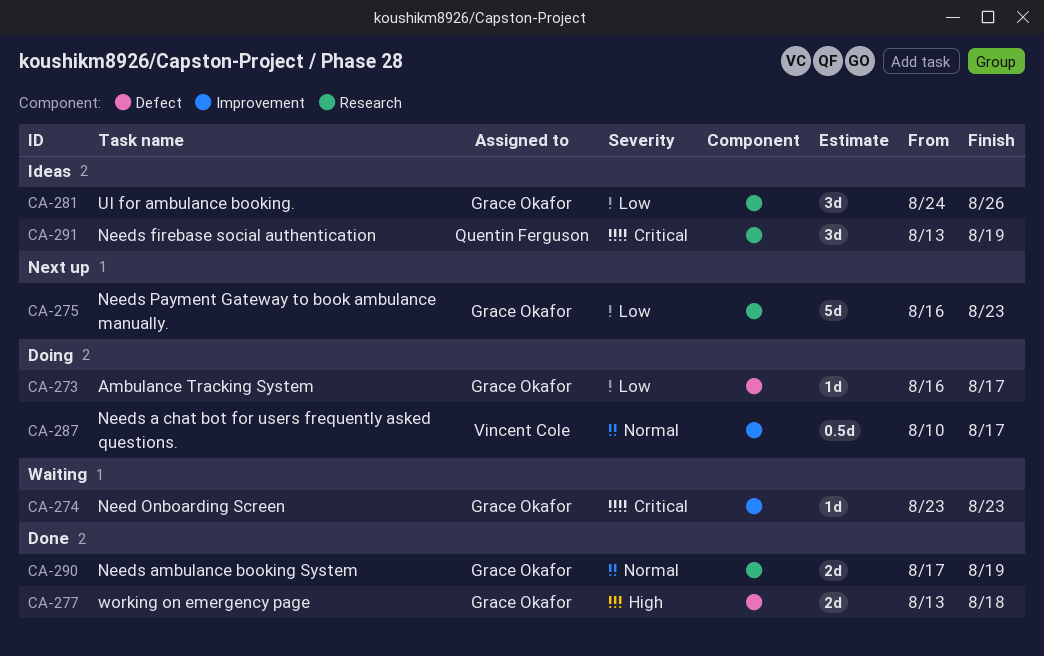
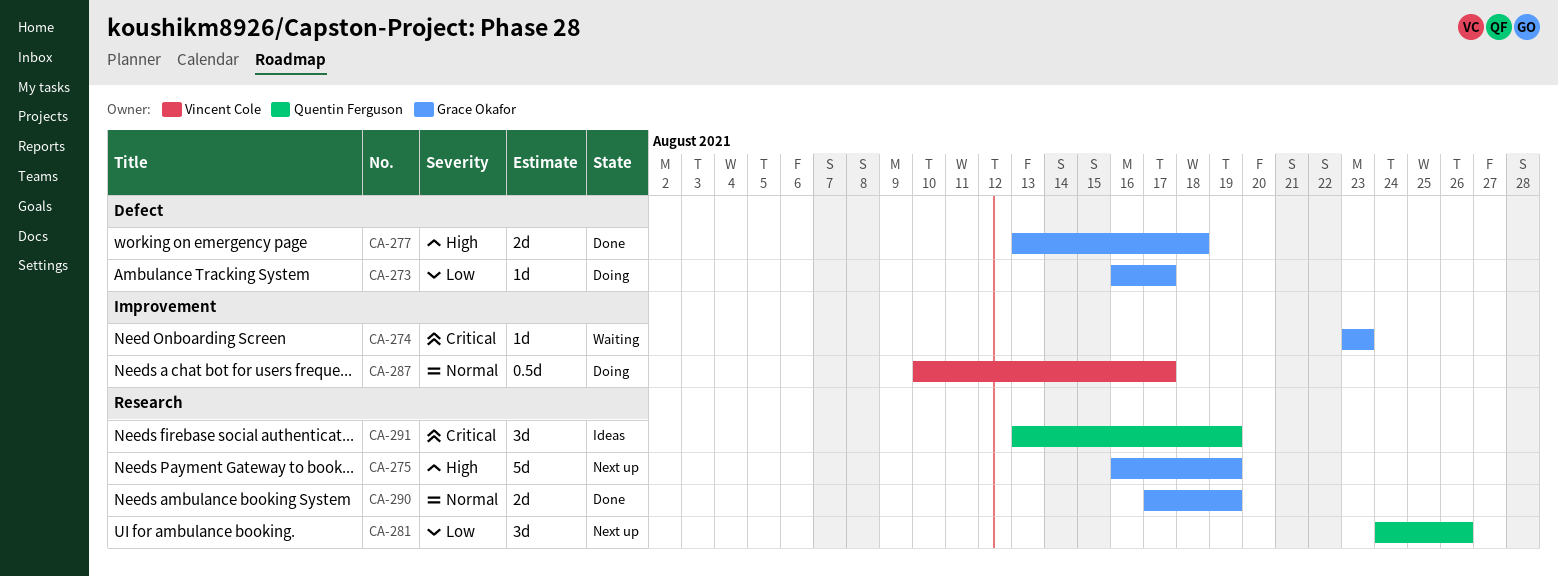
CA-275, priority: Low -> High
CA-275, due: Aug 23 -> Aug 19
CA-281, status: Ideas -> Next up
CA-281, owner: Grace Okafor -> Quentin Ferguson

